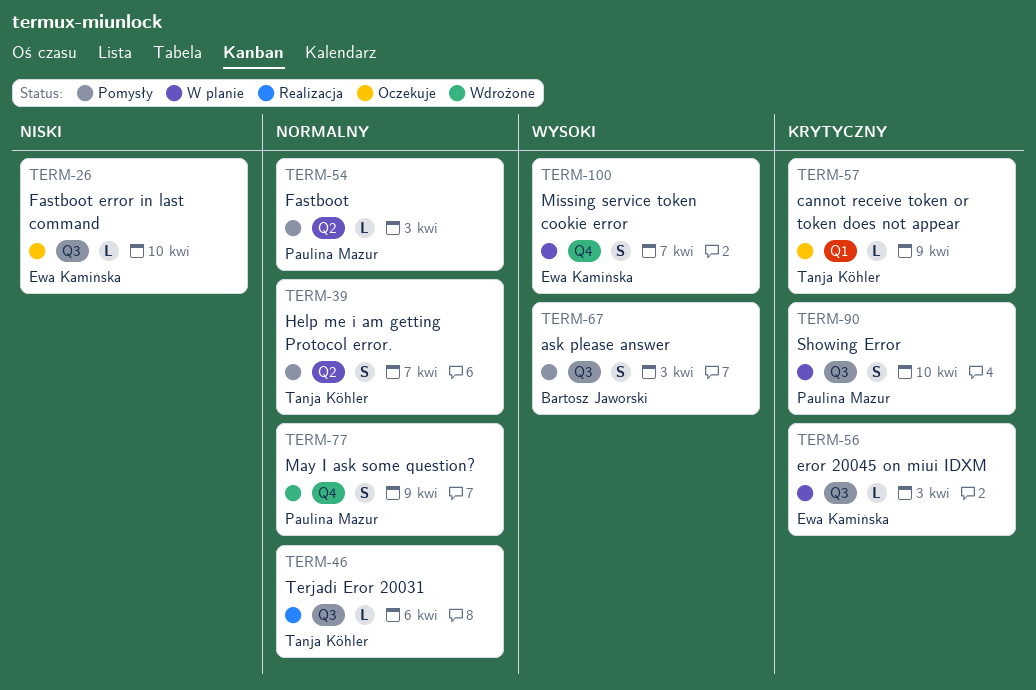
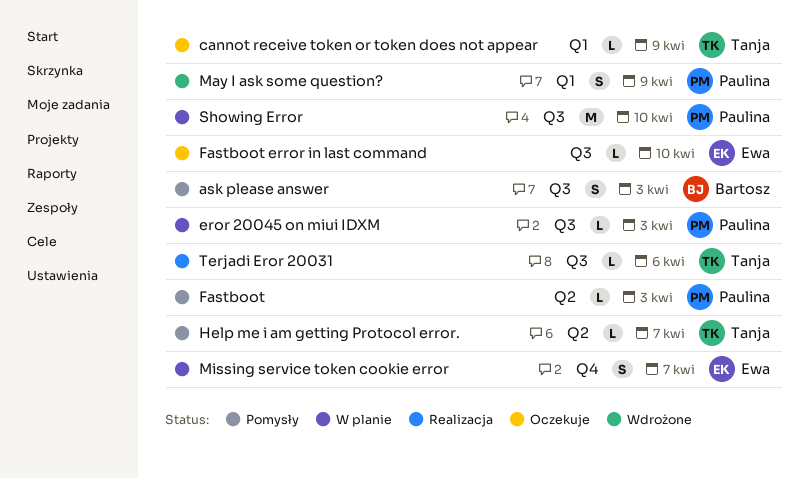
eror 20045 on miui IDXM, owner: Ewa Kamińska -> Paulina Mazur
Help me i am getting Protocol error., estimate: S -> L
May I ask some question?, label: Q4 -> Q1
Showing Error, estimate: S -> M

